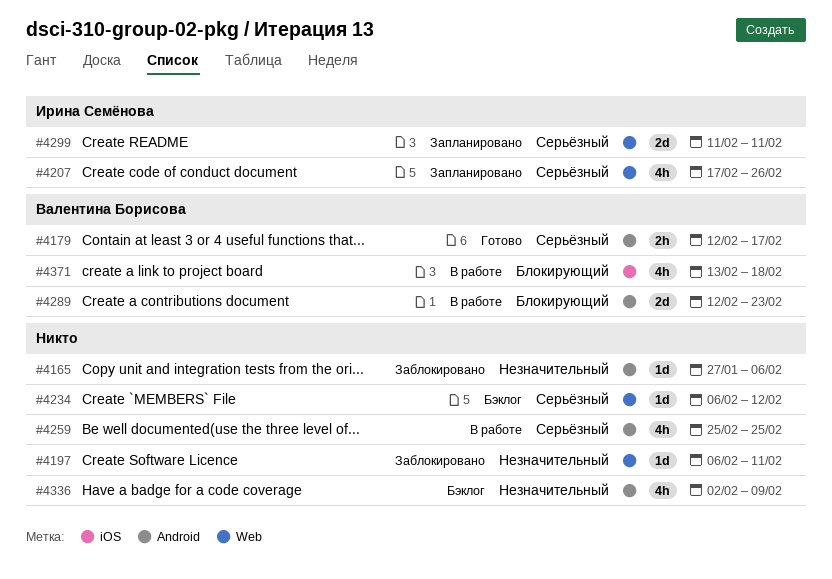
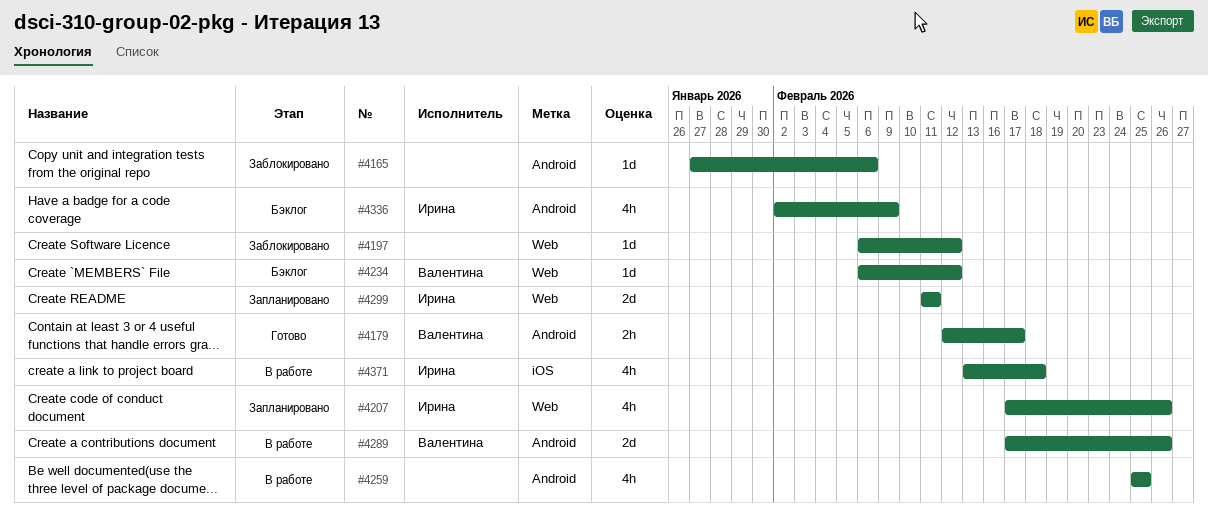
#4197, due: Feb 11 -> Feb 12
#4234, owner: none -> Валентина Борисова
#4289, start: Feb 12 -> Feb 17
#4289, due: Feb 23 -> Feb 26
#4336, owner: none -> Ирина Семёнова
#4371, owner: Валентина Борисова -> Ирина Семёнова

